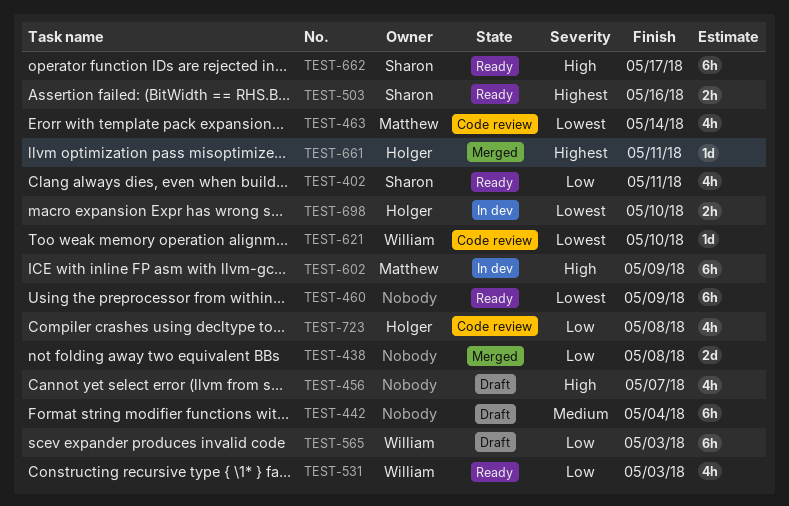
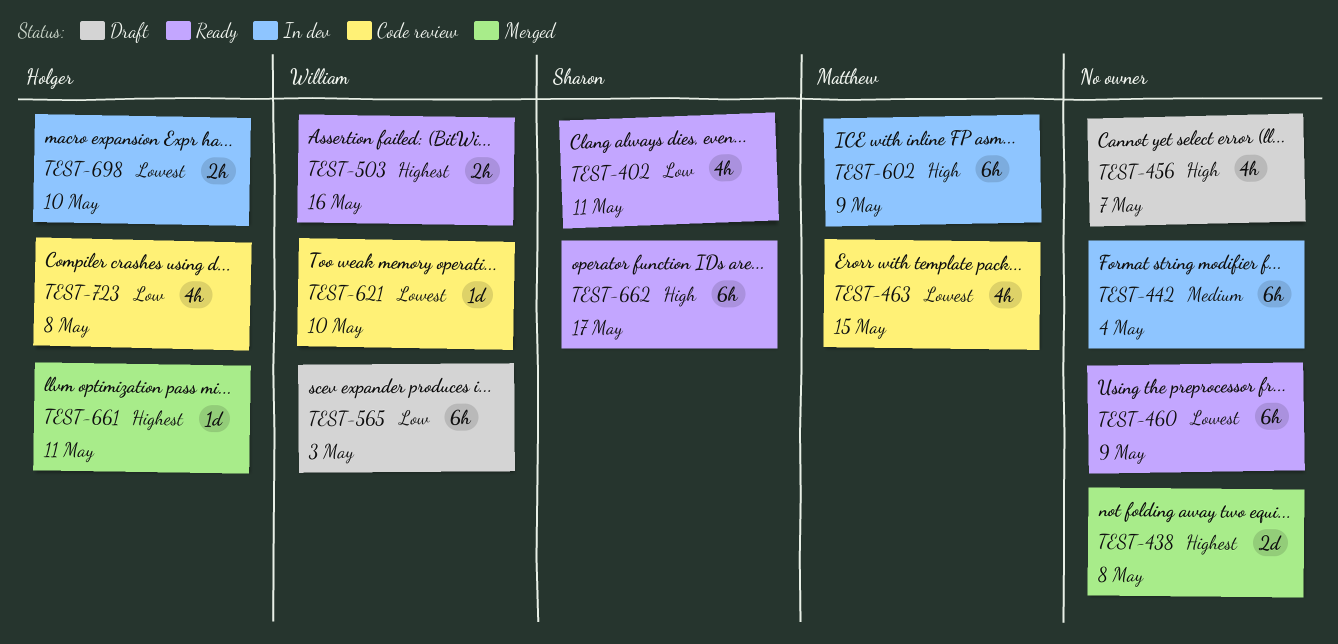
TEST-438, priority: Low -> Highest
TEST-442, status: Draft -> In dev
TEST-463, due: May 14 -> May 15
TEST-503, owner: Sharon -> William
TEST-531: present -> none

